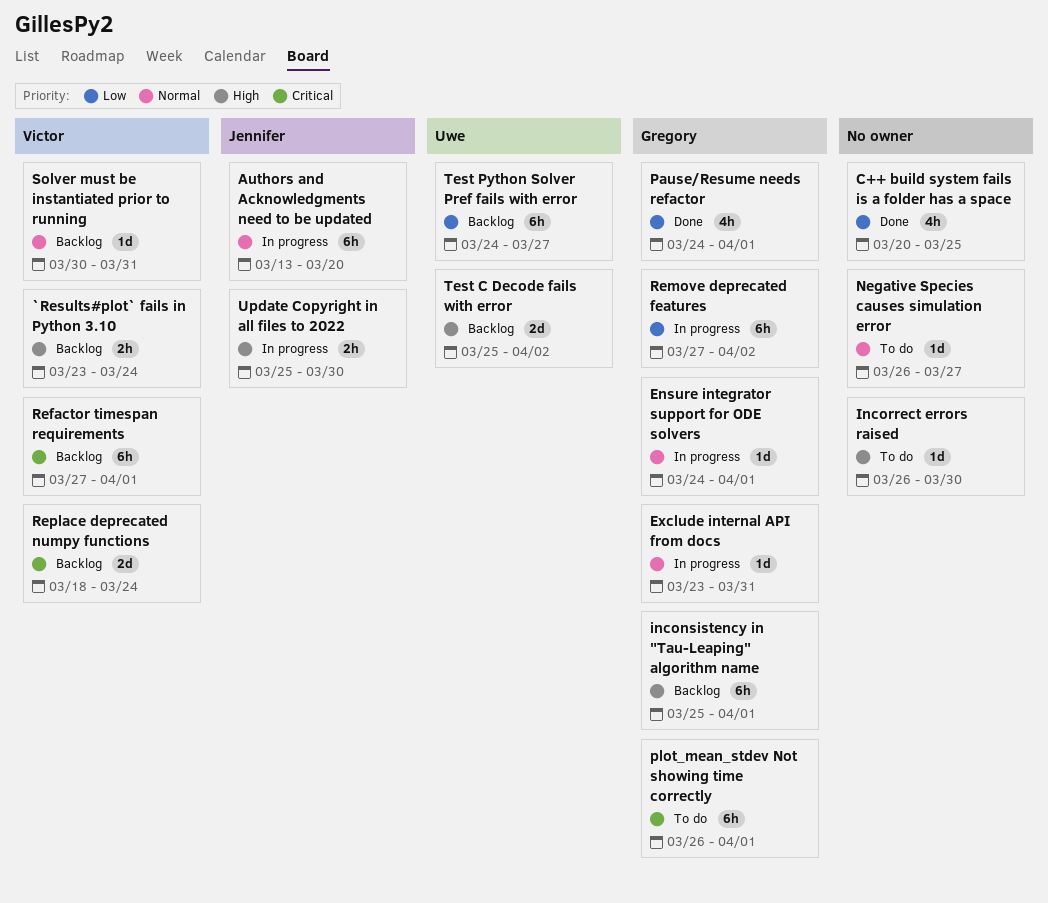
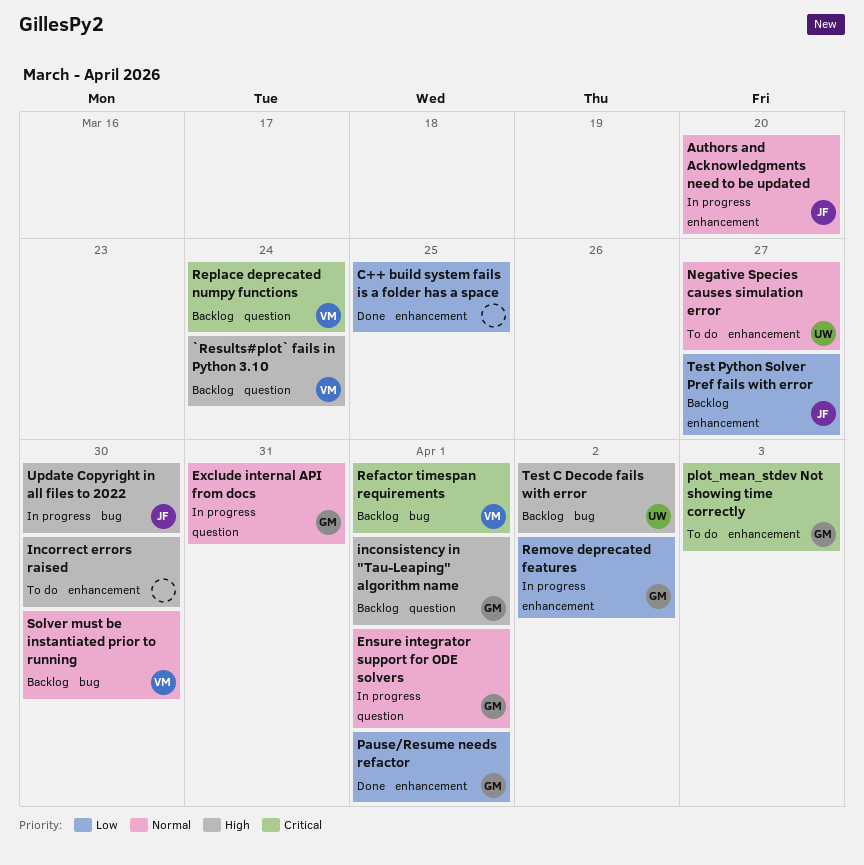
Negative Species causes simulation error, owner: none -> Uwe
plot_mean_stdev Not showing time correctly, due: Apr 1 -> Apr 3
Solver must be instantiated prior to running, due: Mar 31 -> Mar 30
Test Python Solver Pref fails with error, owner: Uwe -> Jennifer

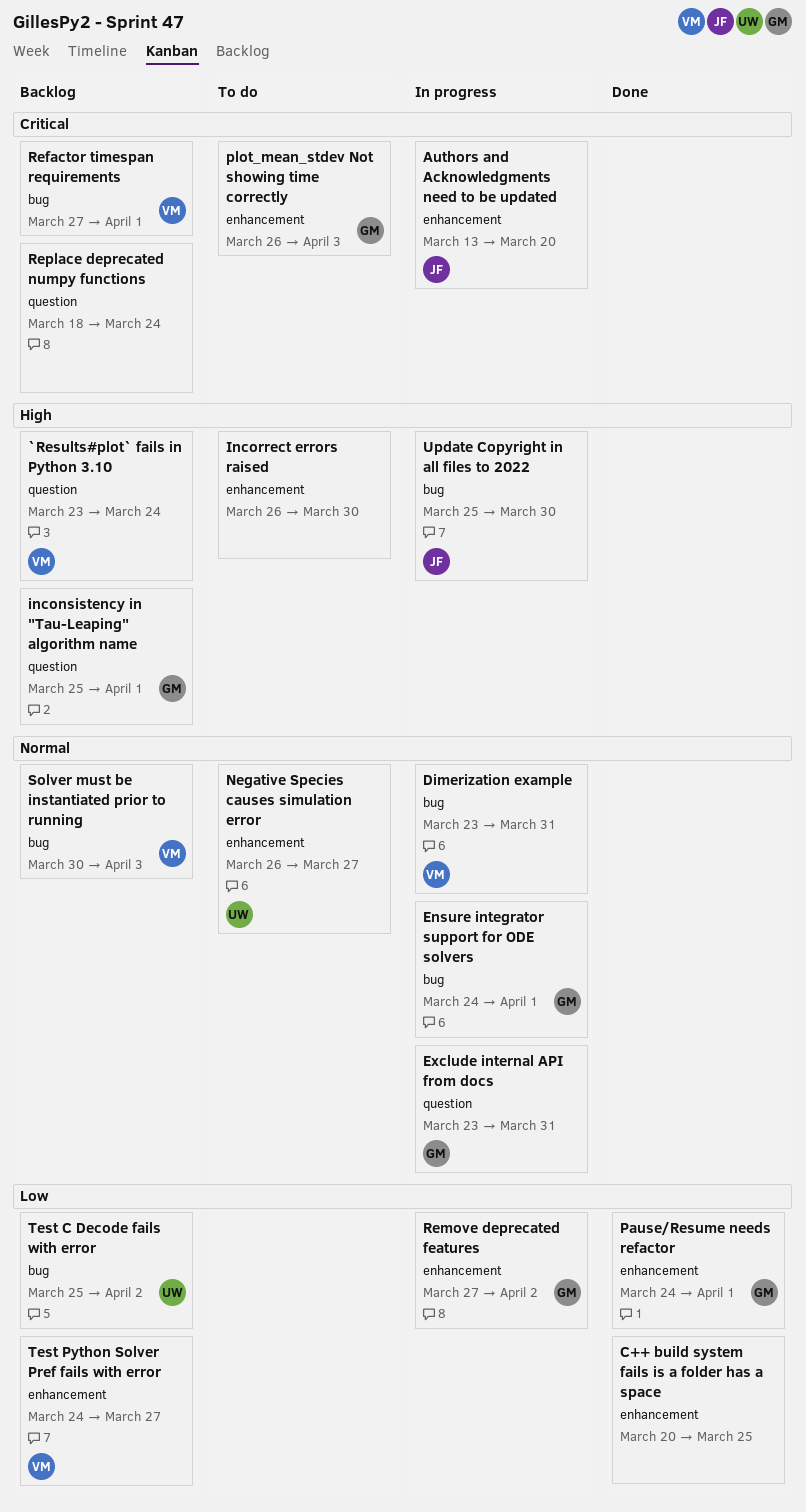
Authors and Acknowledgments need to be updated, priority: Normal -> Critical
Dimerization example: none -> present
Ensure integrator support for ODE solvers, label: question -> bug
Replace deprecated numpy functions, owner: VM -> none
Solver must be instantiated prior to running, due: Mar 30 -> Apr 3
Test C Decode fails with error, priority: High -> Low
Test Python Solver Pref fails with error, owner: JF -> VM

